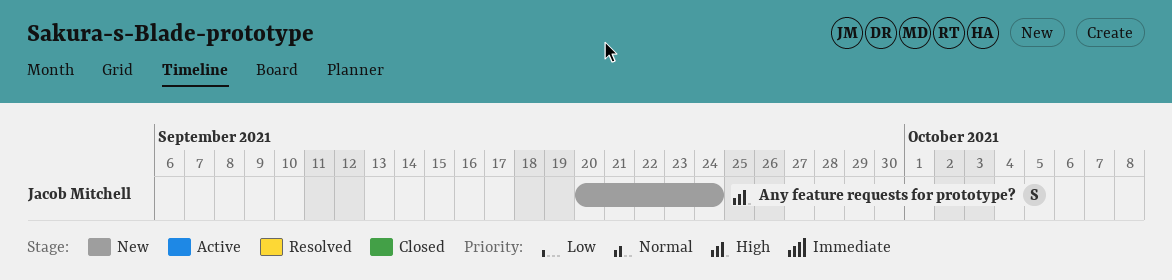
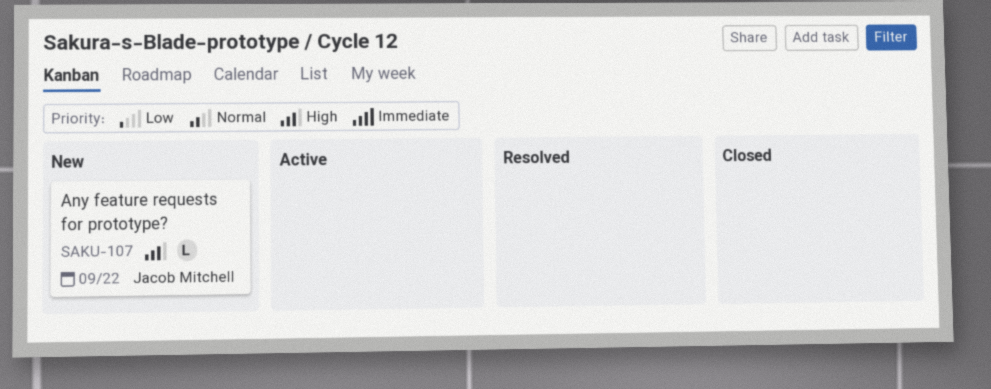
Any feature requests for prototype?, estimate: S -> L
Any feature requests for prototype?, due: Sep 24 -> Sep 22

